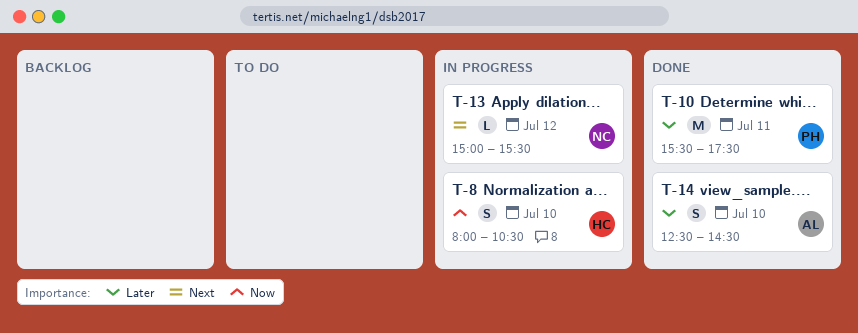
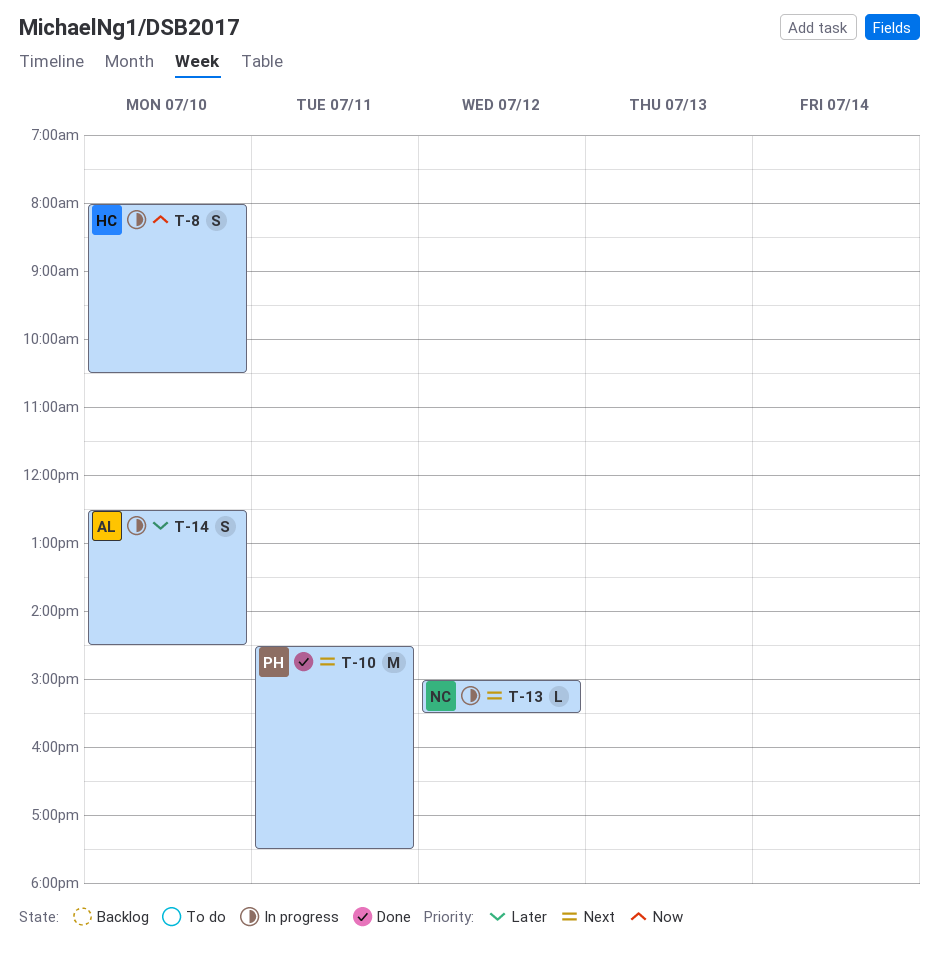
T-10, priority: Later -> Next
T-10, begins: 15:30 -> 14:30
T-14, status: Done -> In progress

